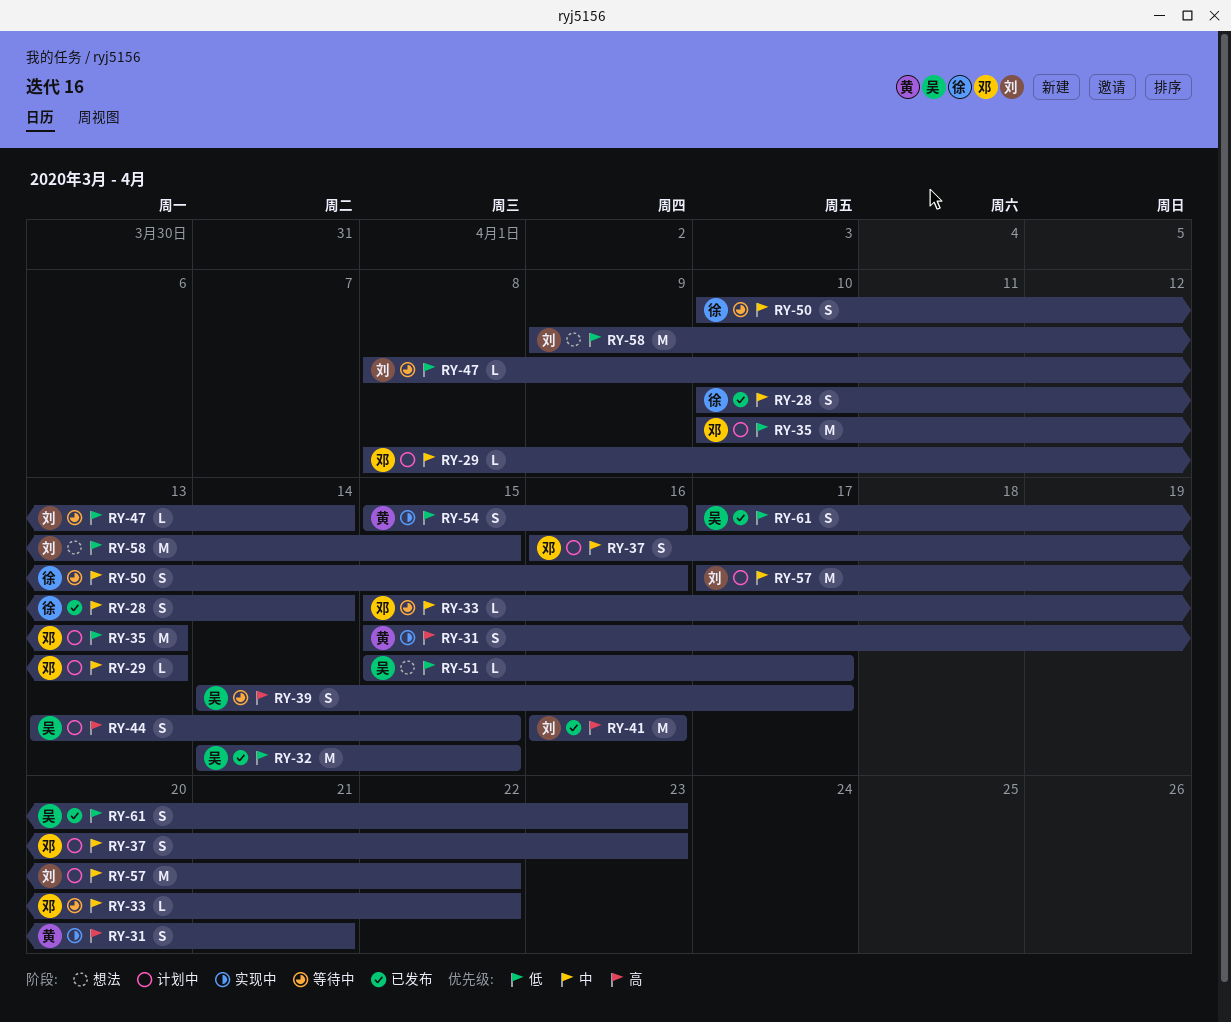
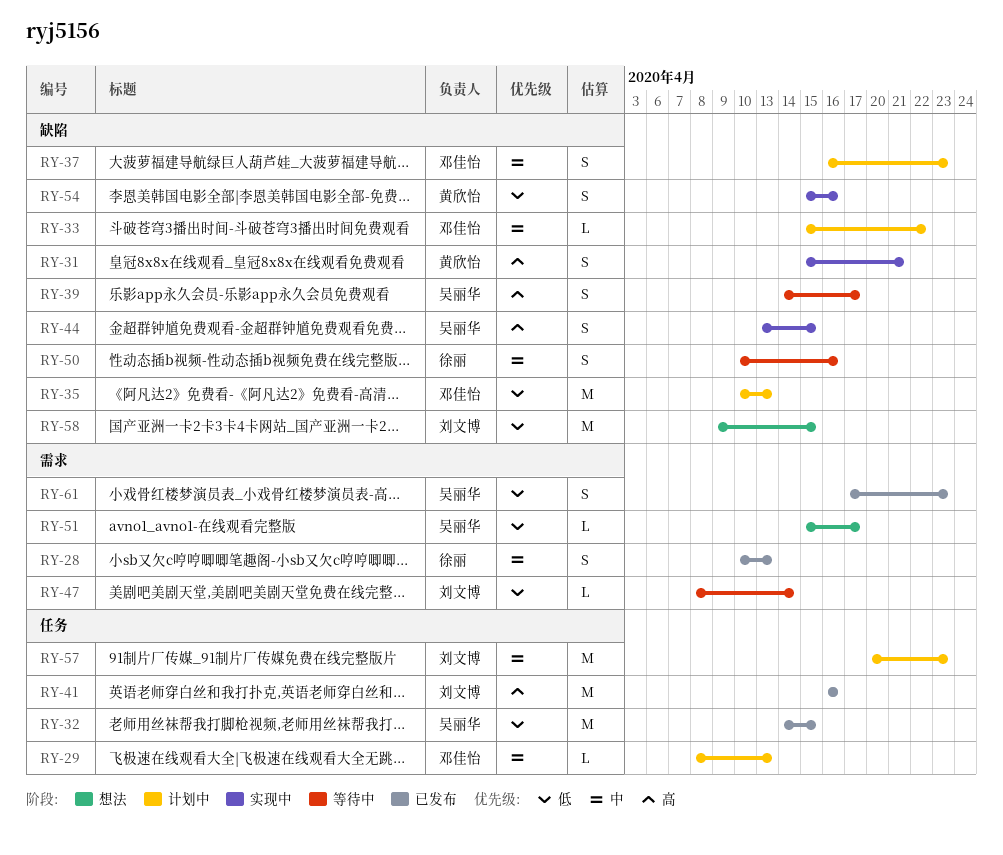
RY-28, due: Apr 14 -> Apr 13
RY-33, status: 等待中 -> 计划中
RY-44, status: 计划中 -> 实现中
RY-57, start: Apr 17 -> Apr 20
RY-57, due: Apr 22 -> Apr 23

